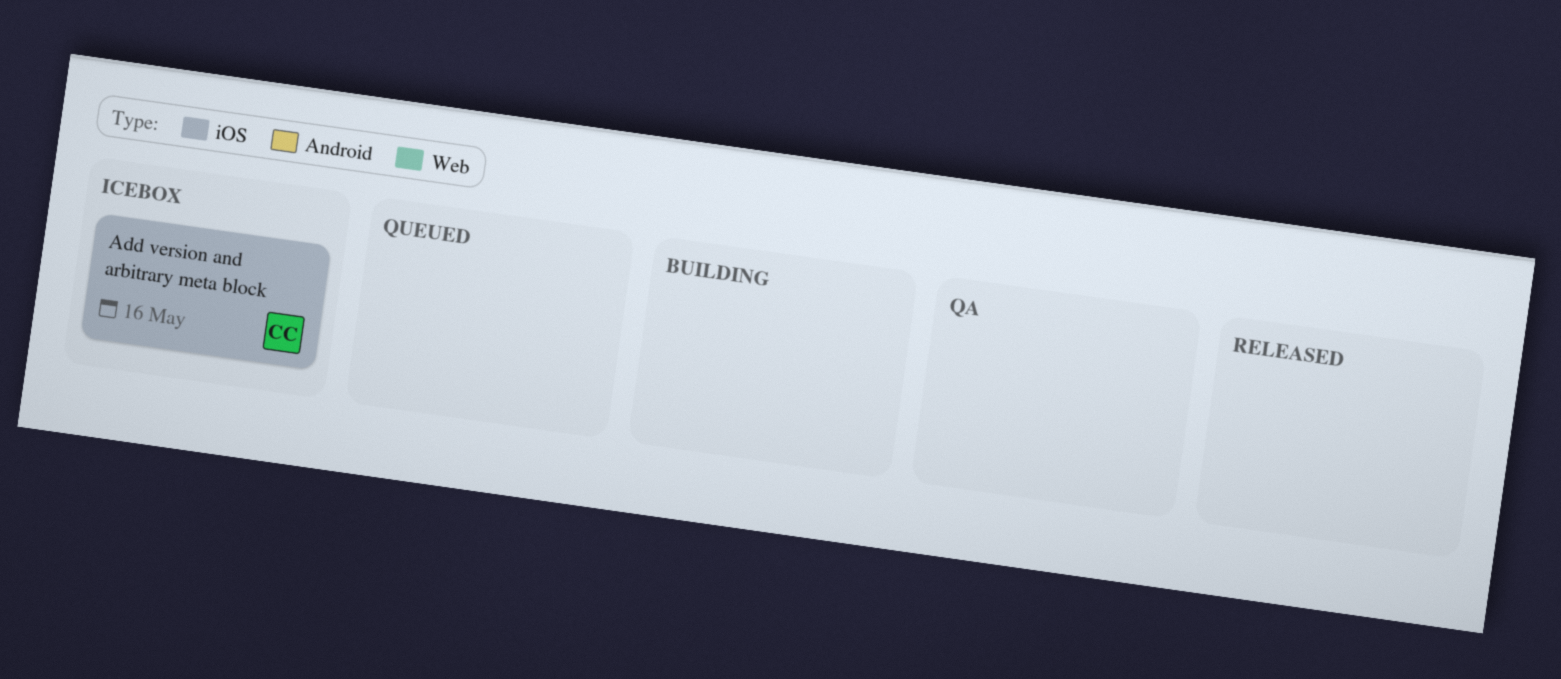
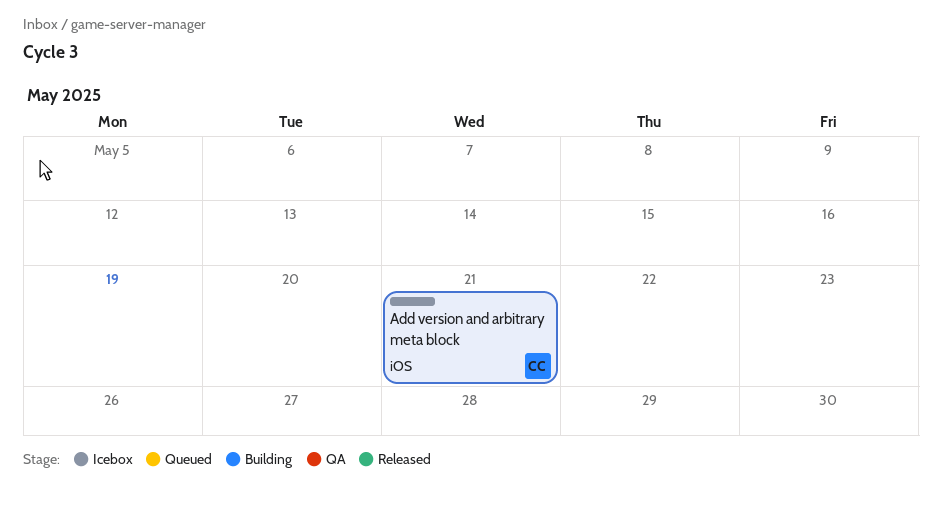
Add version and arbitrary meta block, due: May 16 -> May 21

